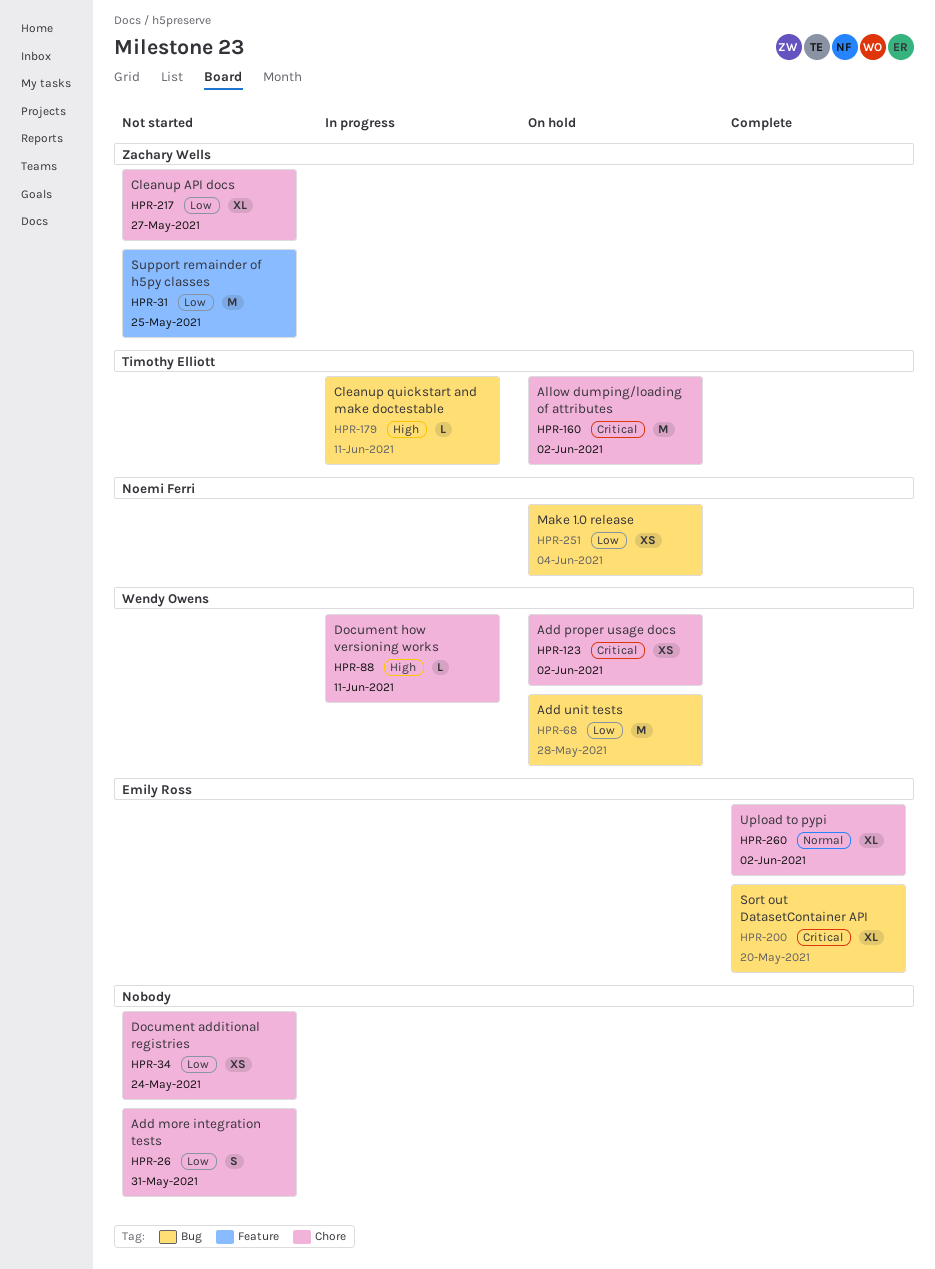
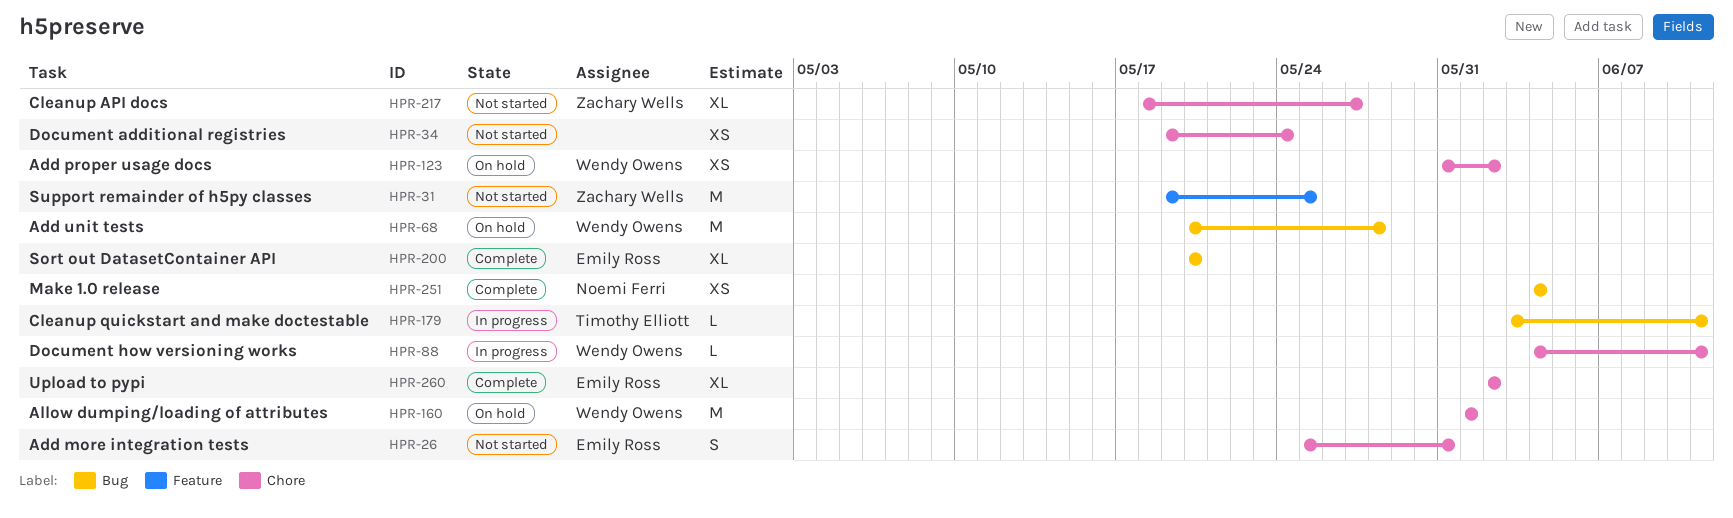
HPR-26, owner: none -> Emily Ross
HPR-160, owner: Timothy Elliott -> Wendy Owens
HPR-160, due: Jun 2 -> Jun 1
HPR-251, status: On hold -> Complete

